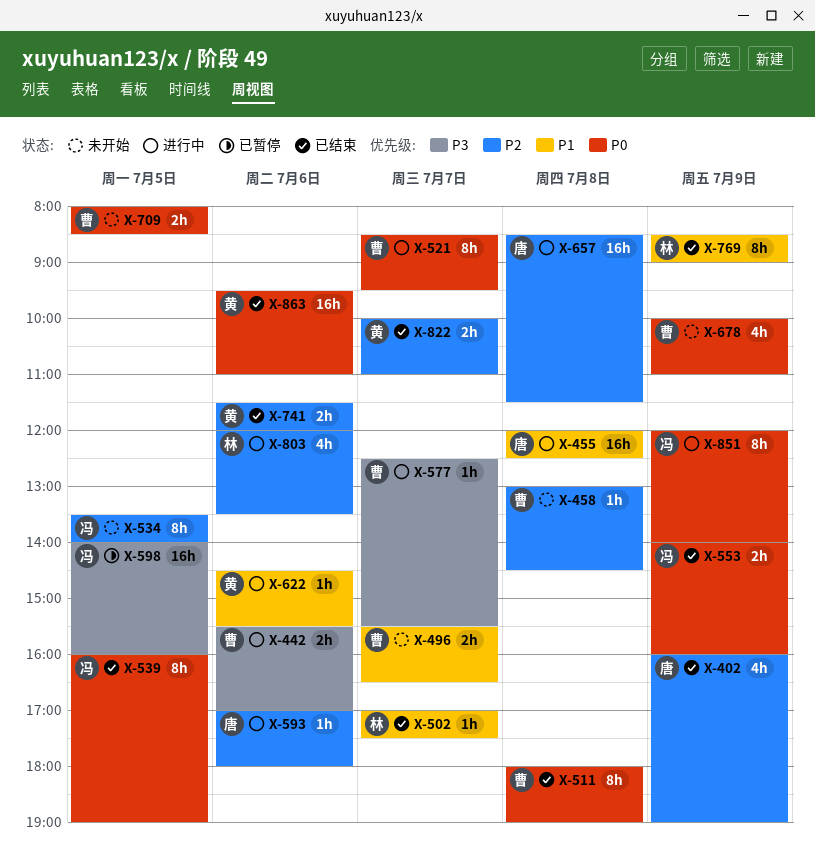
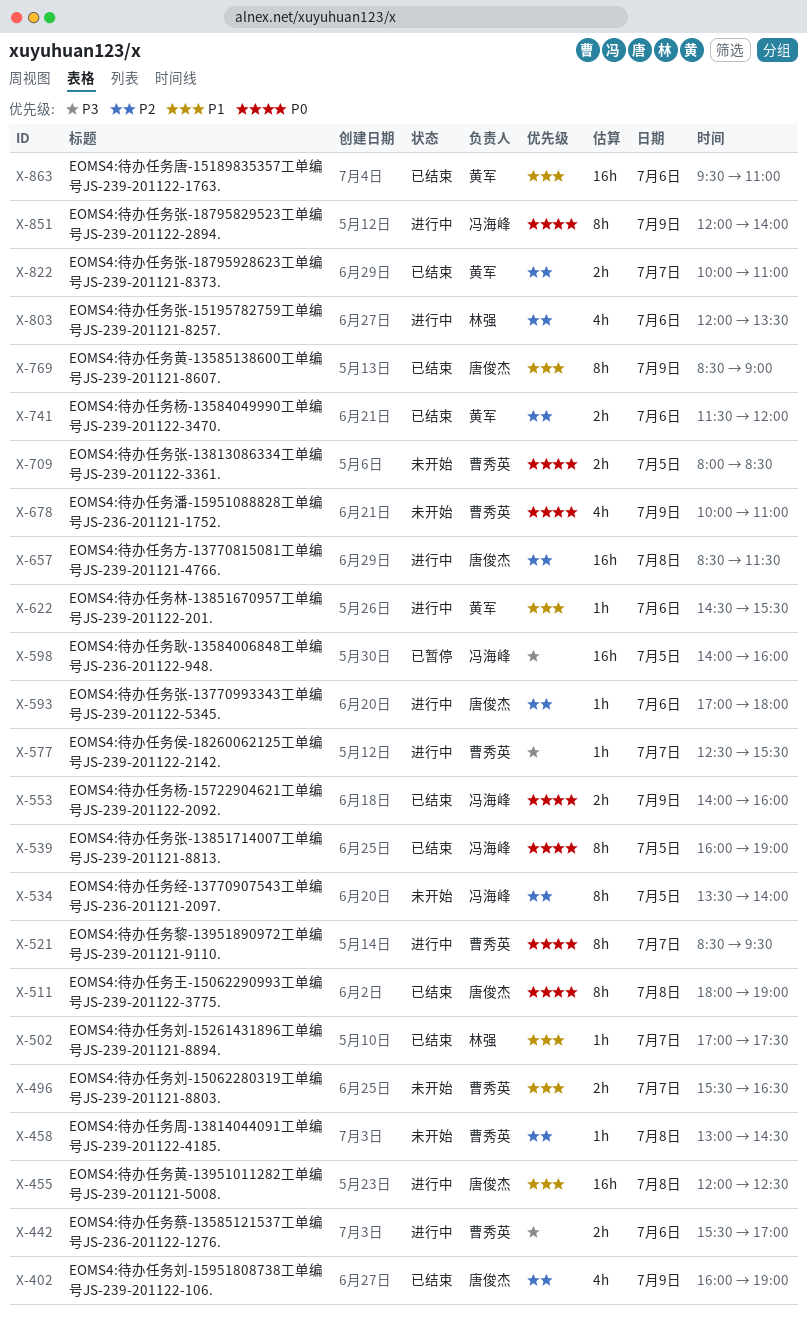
X-511, owner: 曹秀英 -> 唐俊杰
X-769, owner: 林强 -> 唐俊杰
X-863, priority: P0 -> P1

